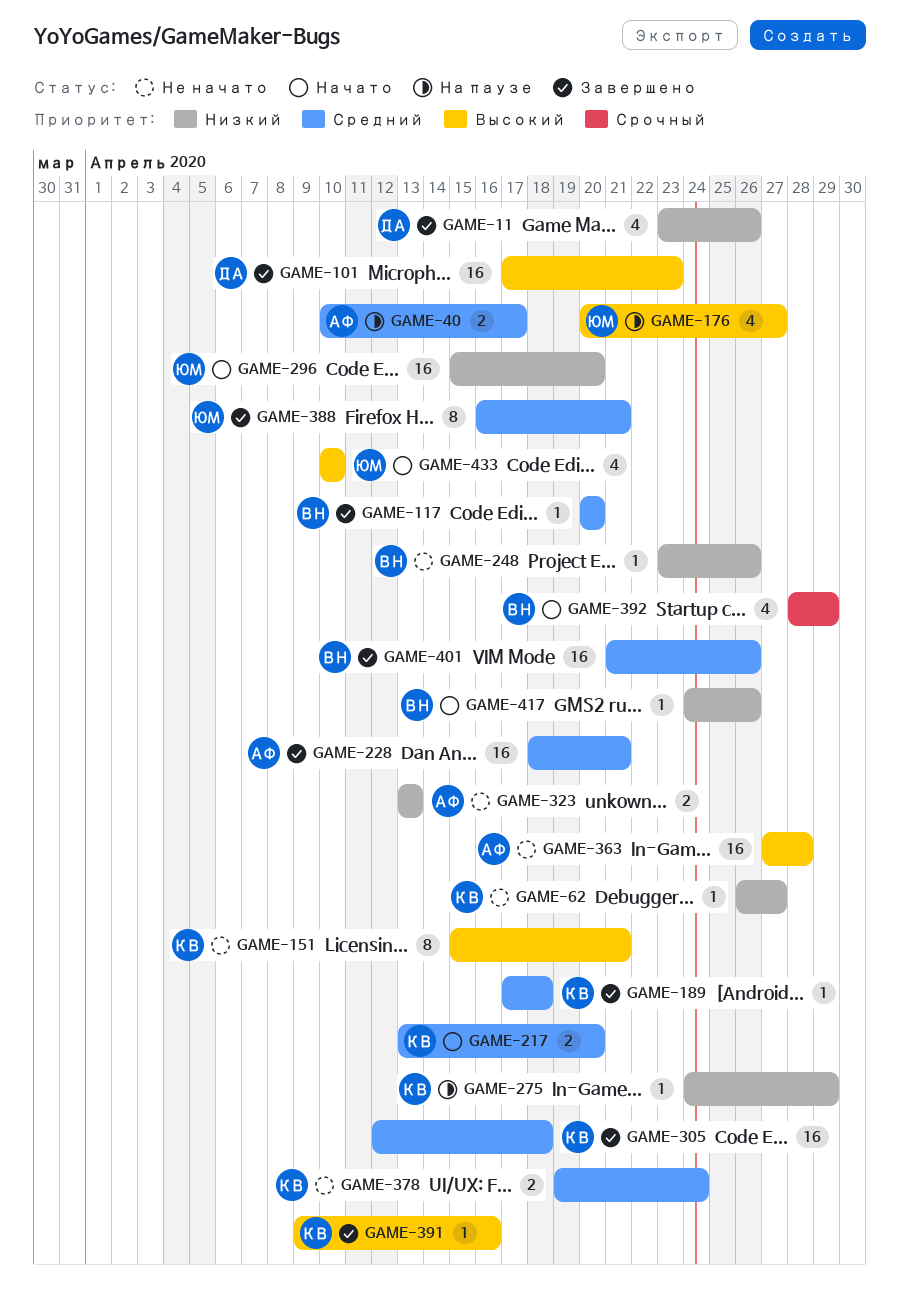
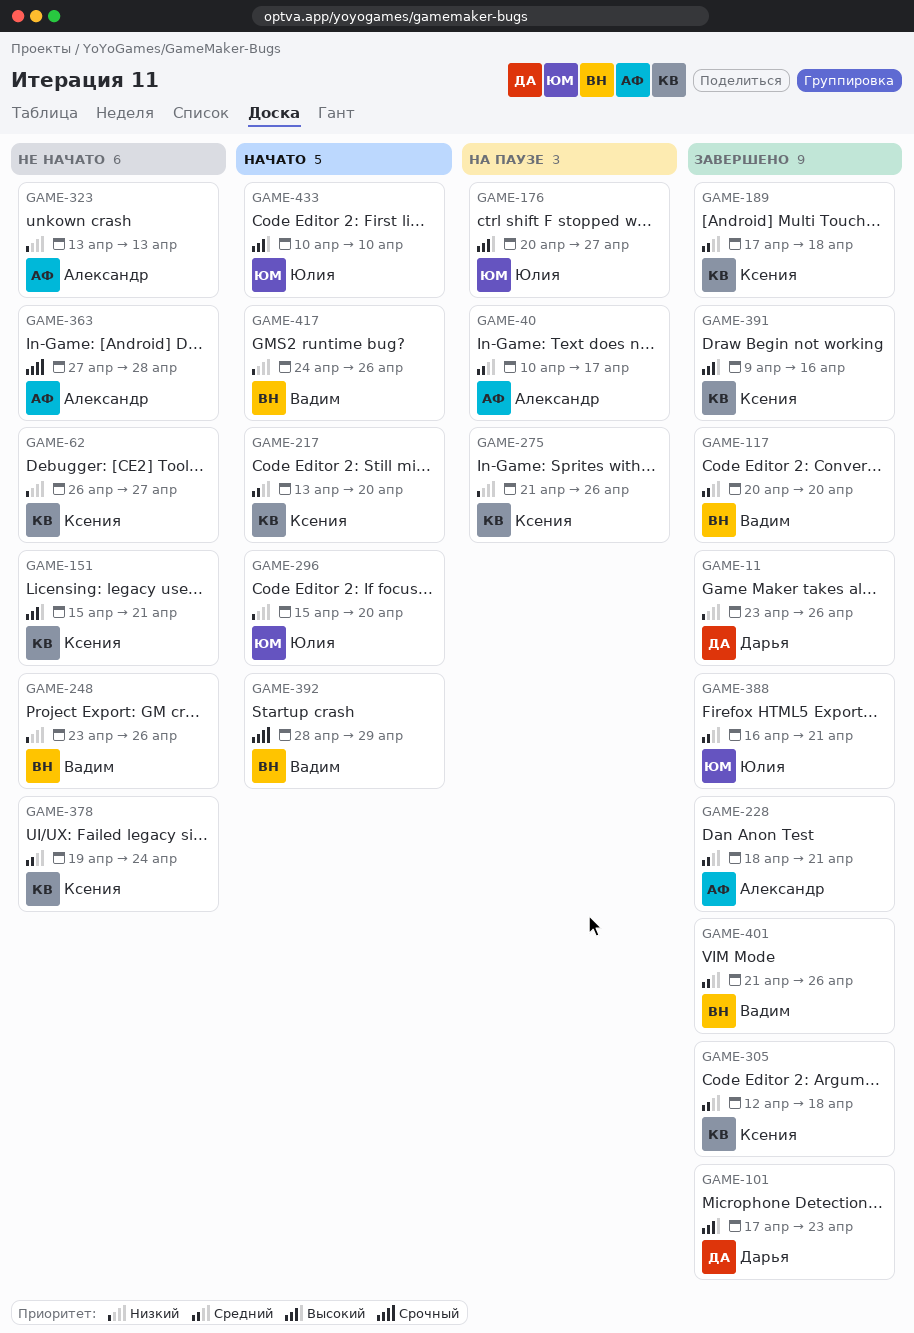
GAME-275, start: Apr 24 -> Apr 21
GAME-275, due: Apr 29 -> Apr 26
GAME-363, priority: Высокий -> Срочный

